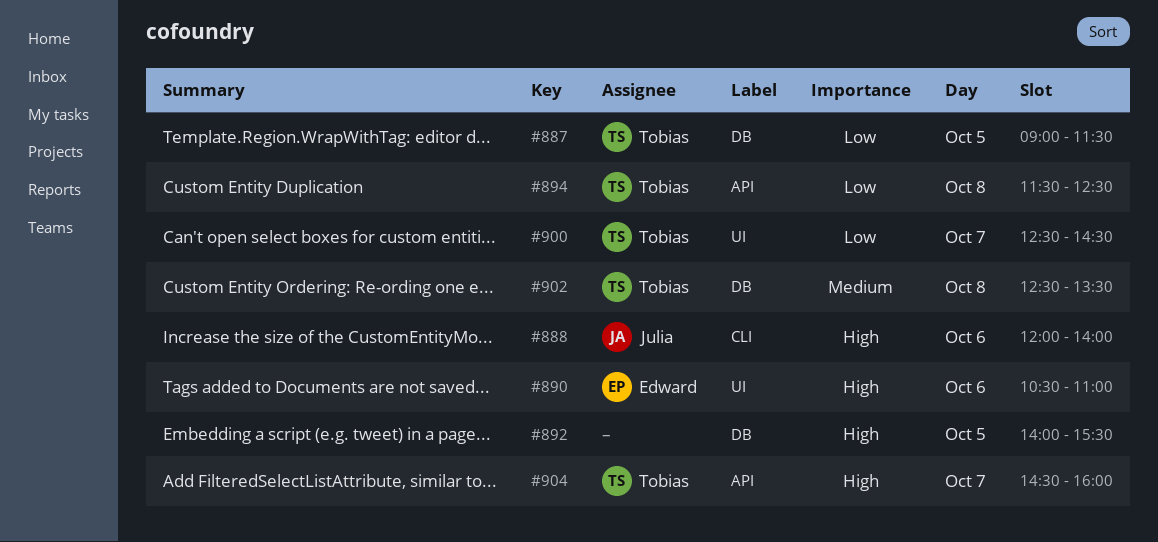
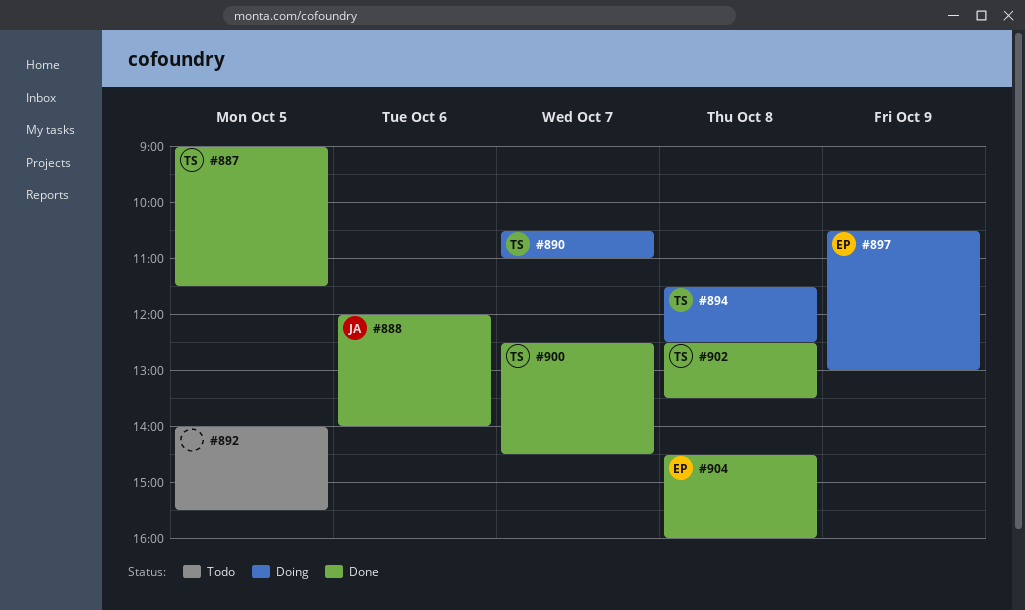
#890, owner: Edward -> Tobias
#890, day: Oct 6 -> Oct 7
#897: none -> present
#904, owner: Tobias -> Edward
#904, day: Oct 7 -> Oct 8

